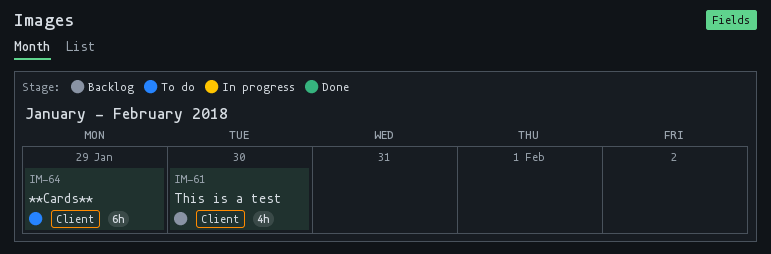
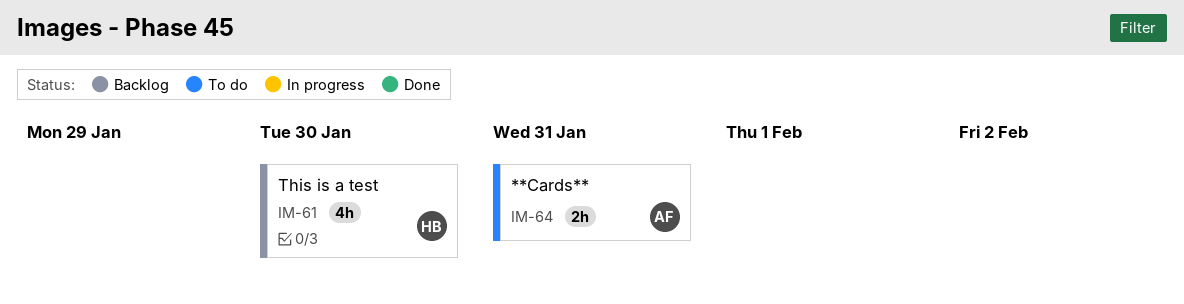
IM-64, estimate: 6h -> 2h
IM-64, due: Jan 29 -> Jan 31

